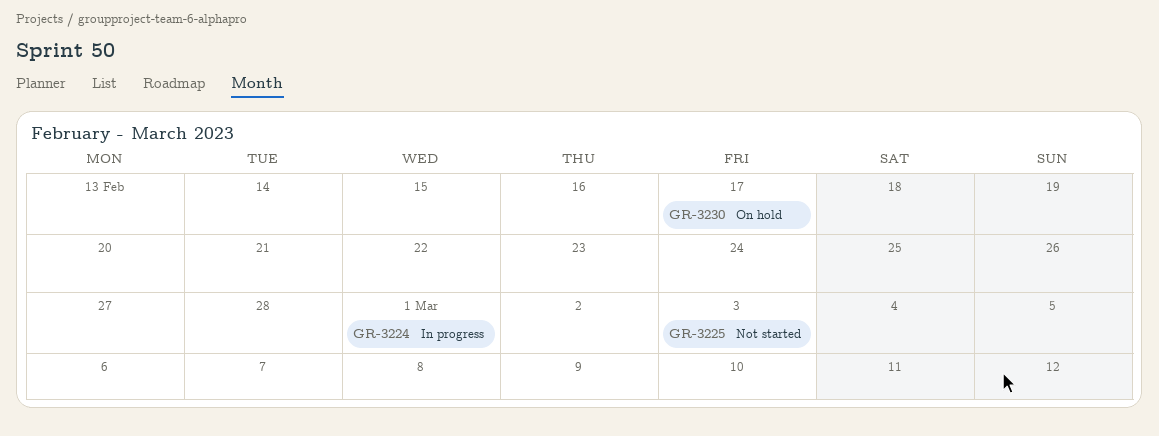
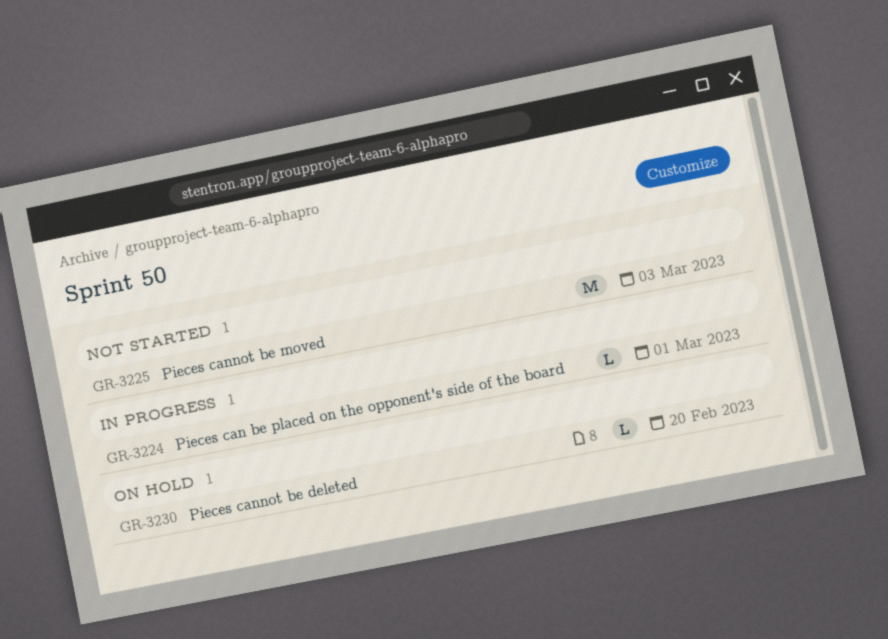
GR-3230, due: Feb 17 -> Feb 20

